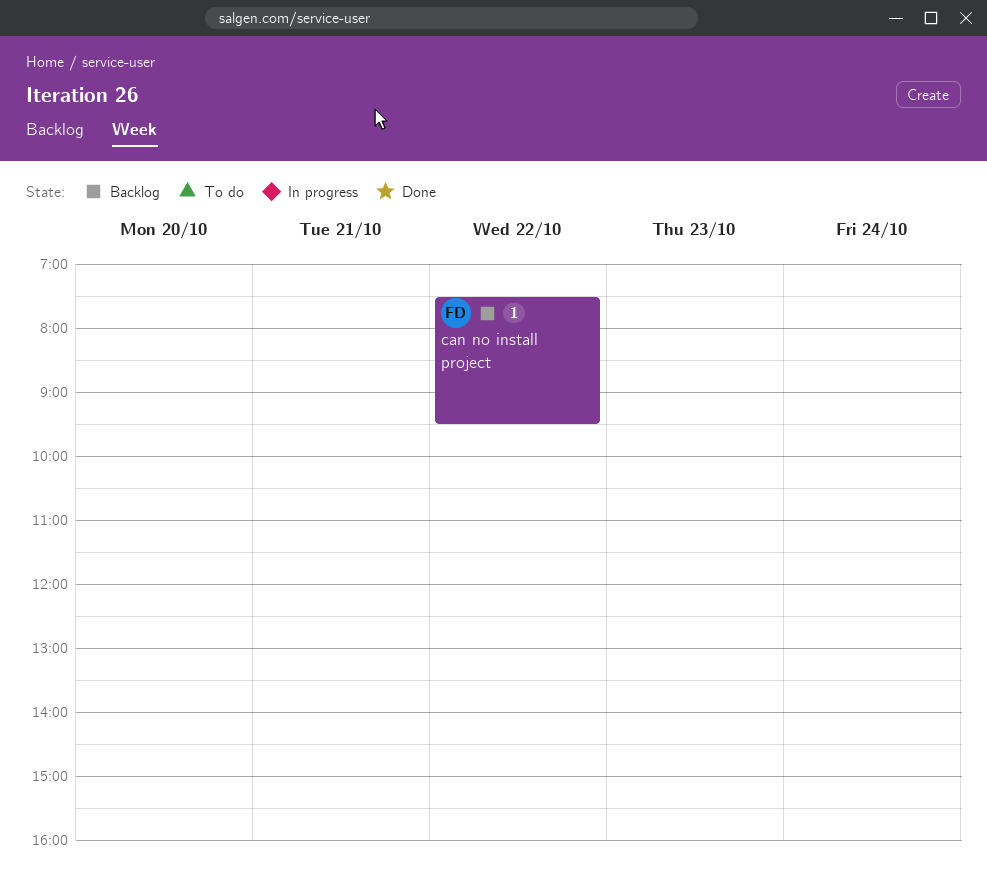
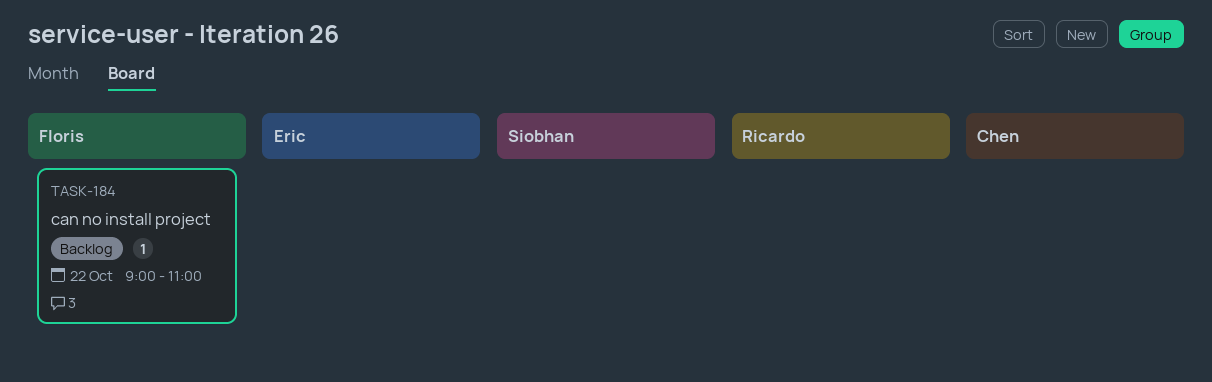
can no install project, begins: 07:30 -> 09:00
can no install project, ends: 09:30 -> 11:00

